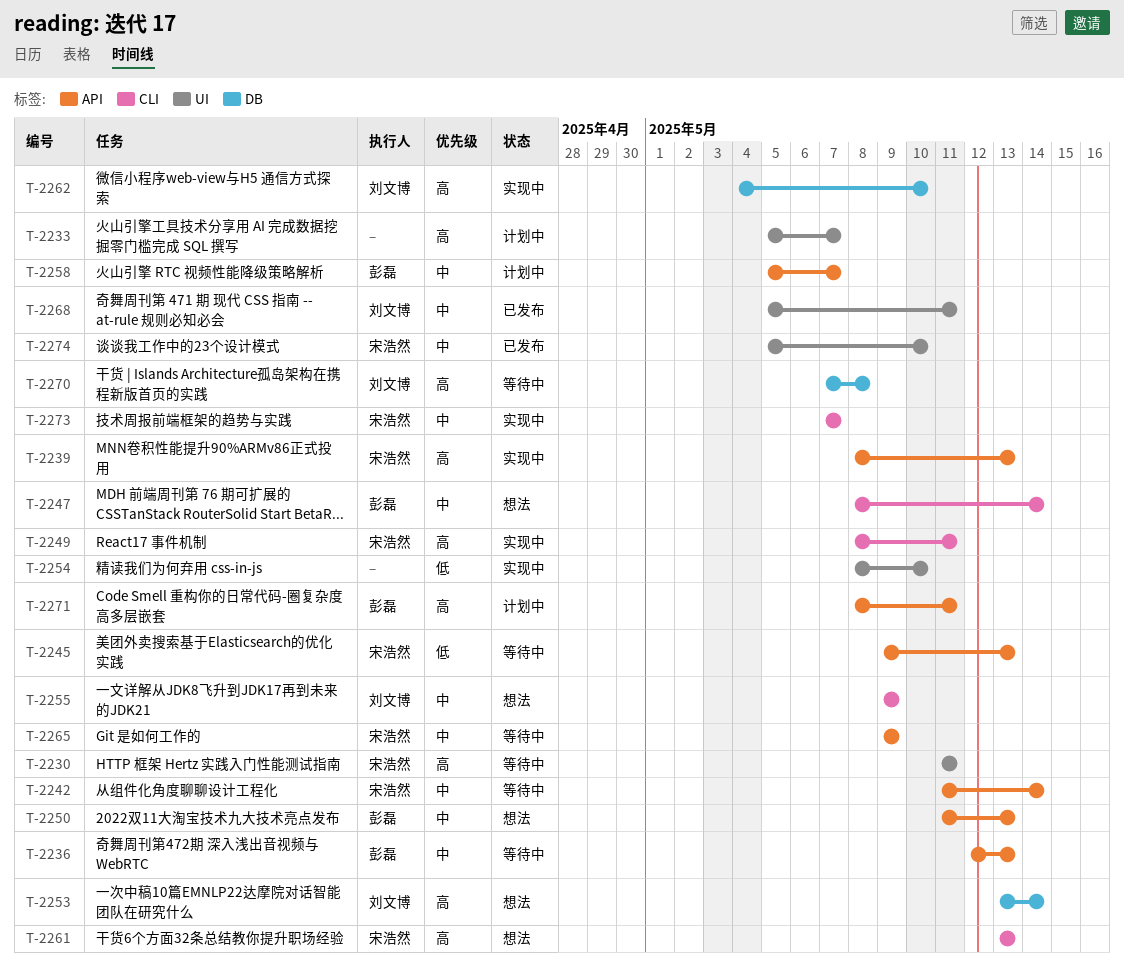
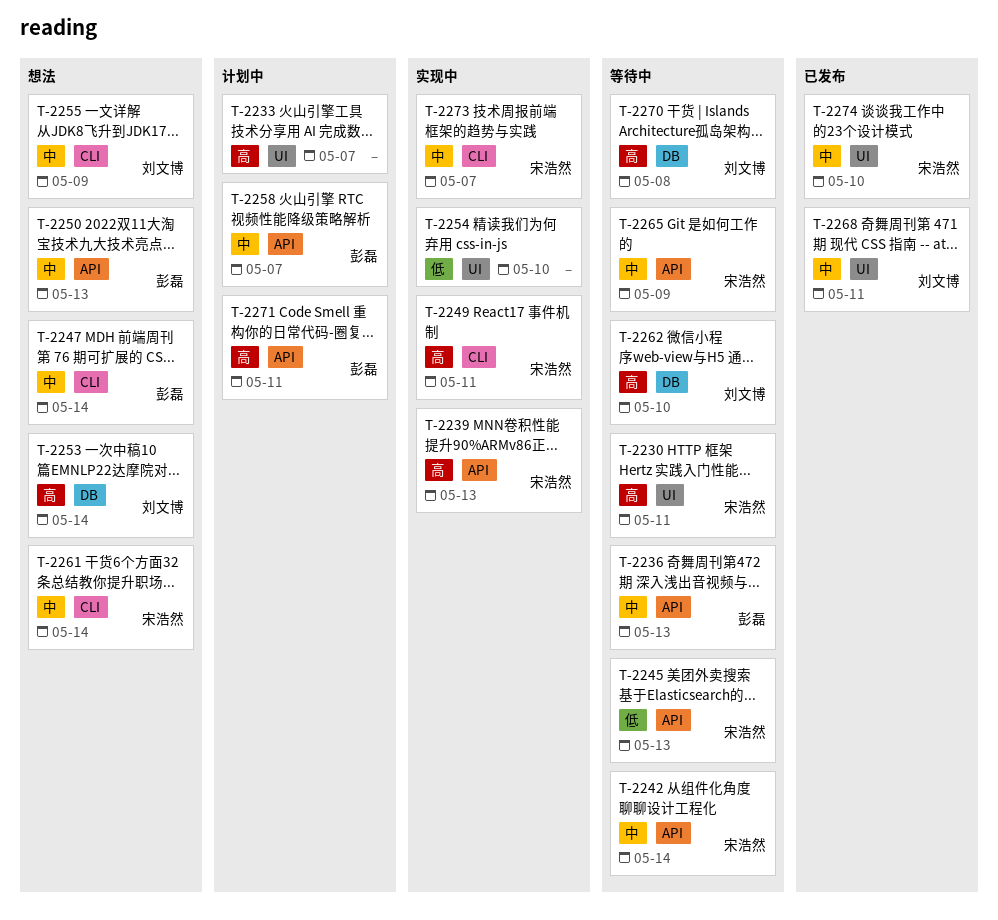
T-2261, priority: 高 -> 中
T-2261, due: May 13 -> May 14
T-2262, status: 实现中 -> 等待中

